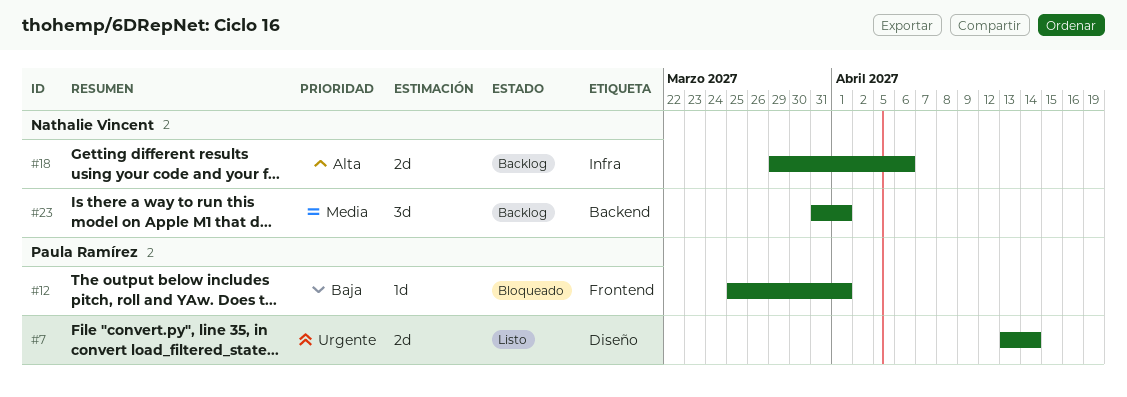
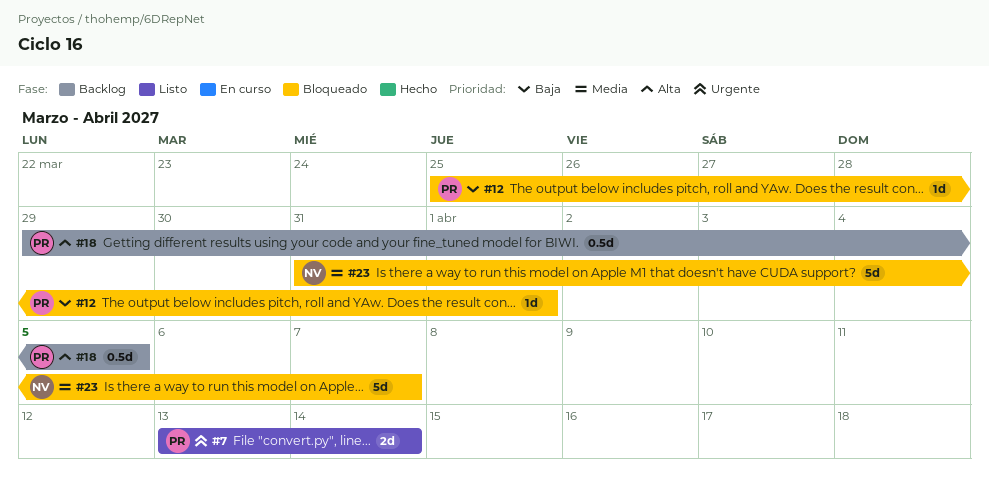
#18, owner: Nathalie Vincent -> Paula Ramírez
#18, estimate: 2d -> 0.5d
#18, due: Apr 6 -> Apr 5
#23, status: Backlog -> Bloqueado
#23, estimate: 3d -> 5d
#23, due: Apr 1 -> Apr 7

